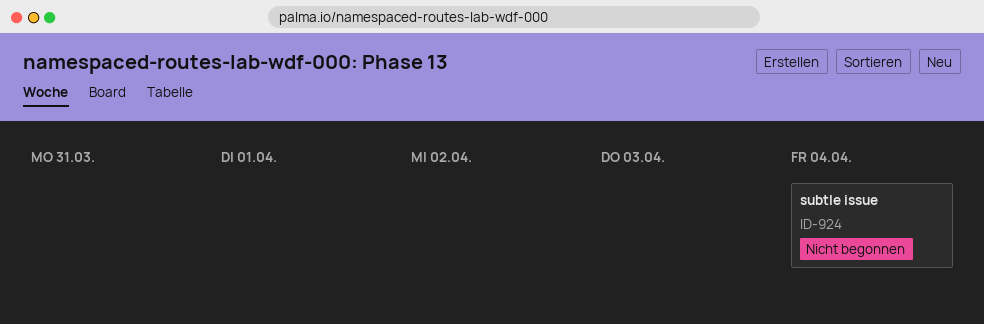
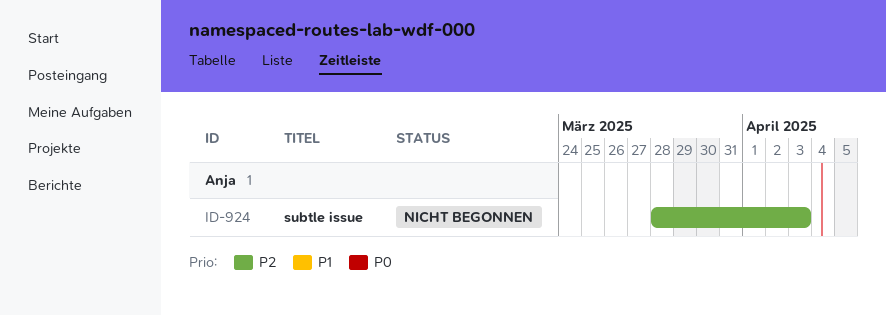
ID-924, due: Apr 4 -> Apr 3

